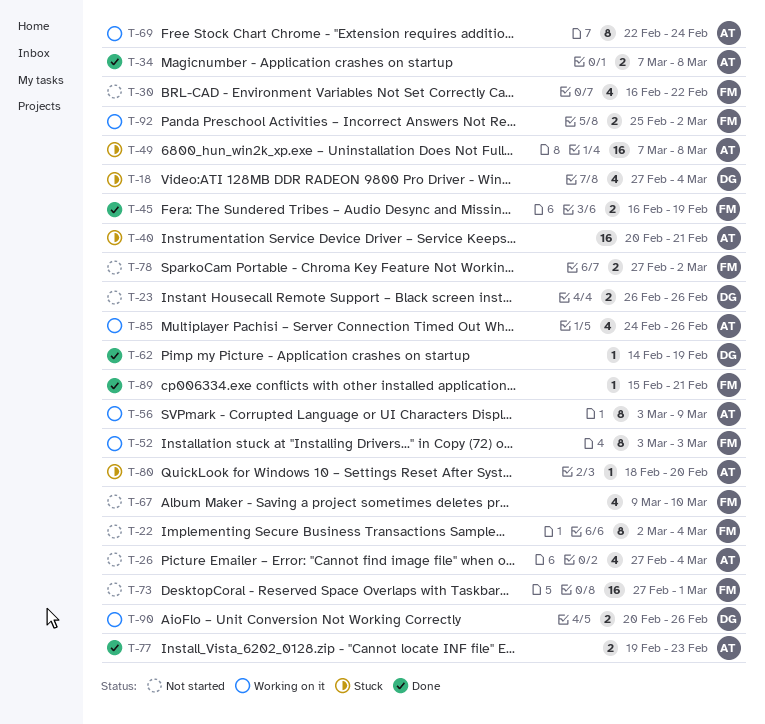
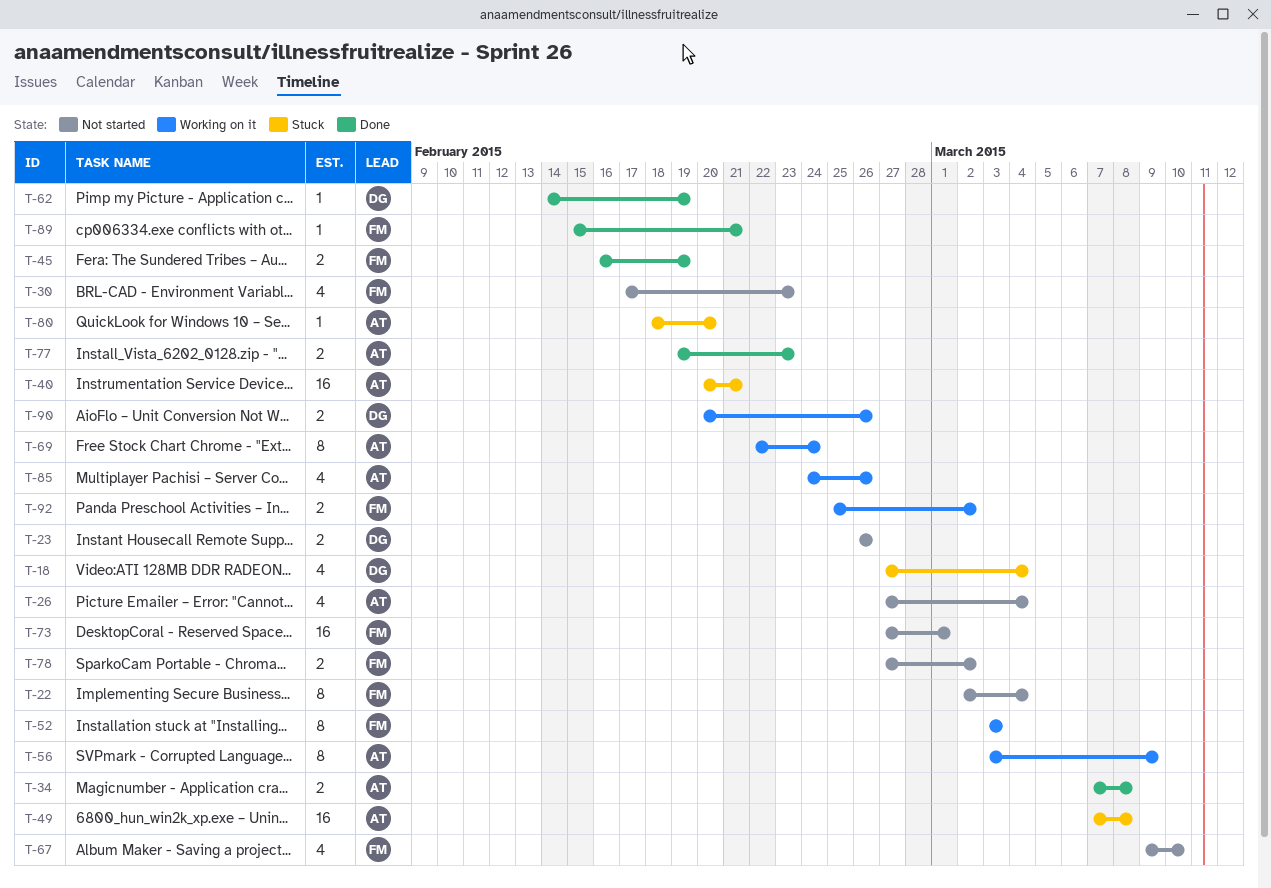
T-30, start: Feb 16 -> Feb 17
T-30, due: Feb 22 -> Feb 23

